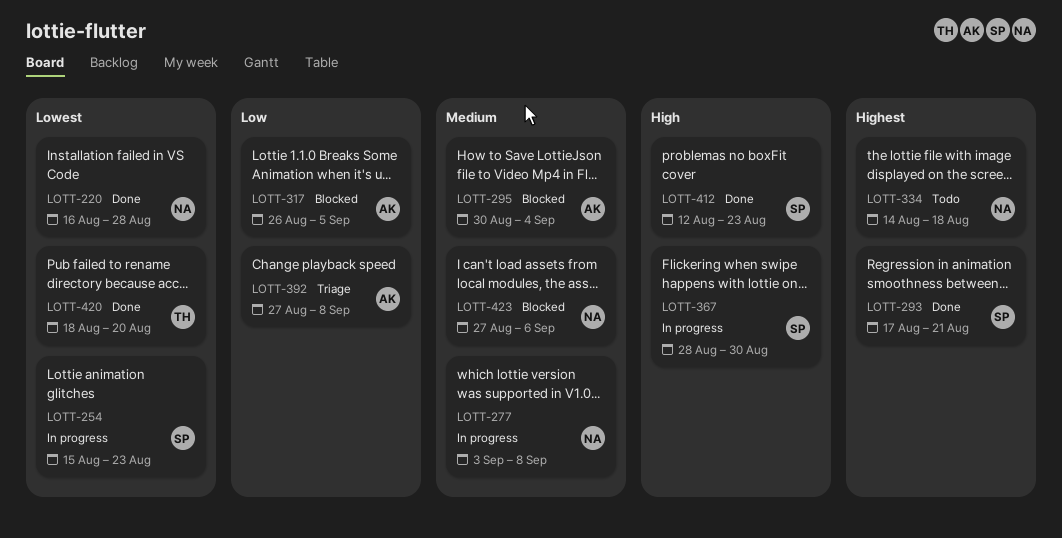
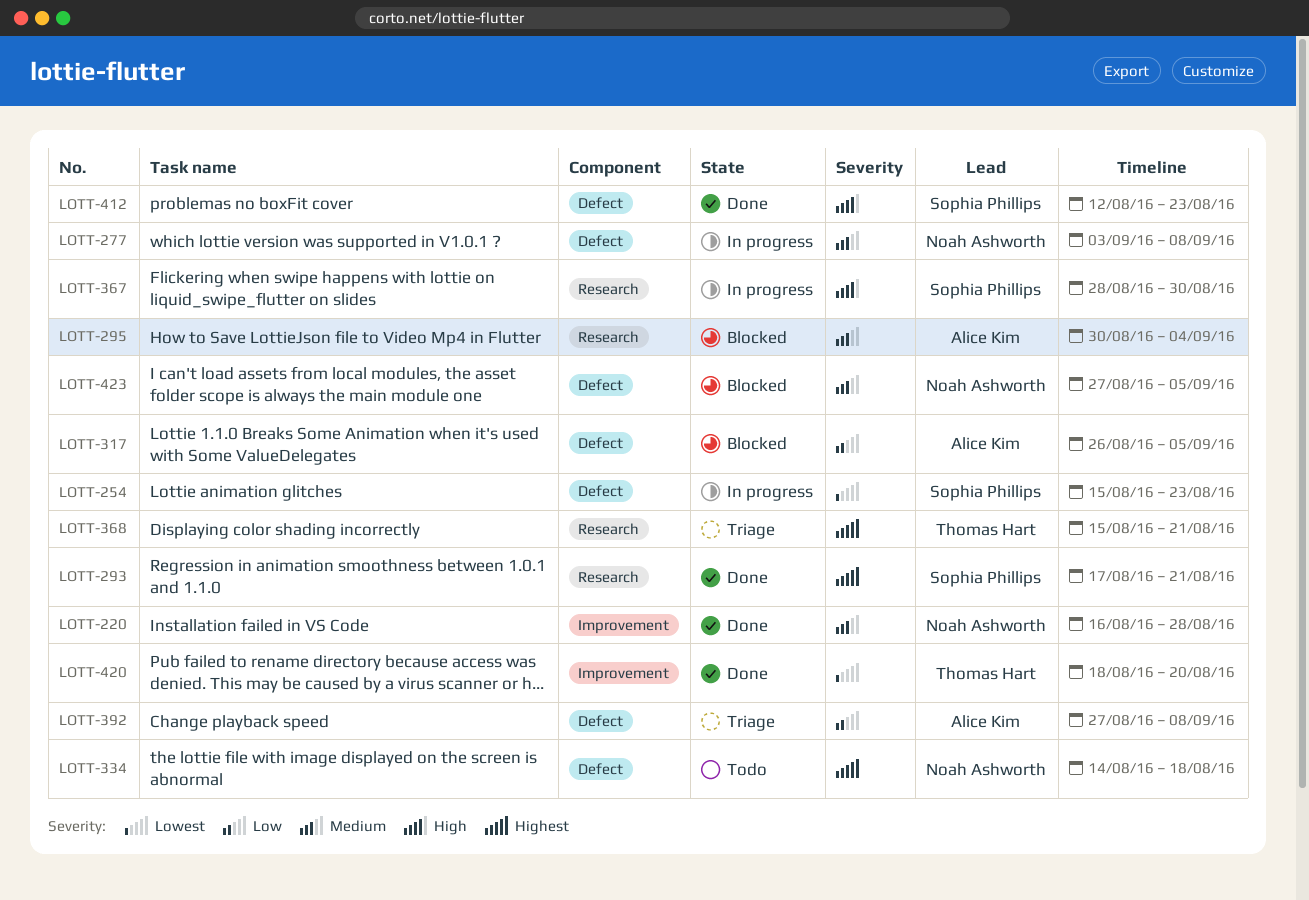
LOTT-220, priority: Lowest -> Medium
LOTT-368: none -> present
LOTT-423, due: Sep 6 -> Sep 5

